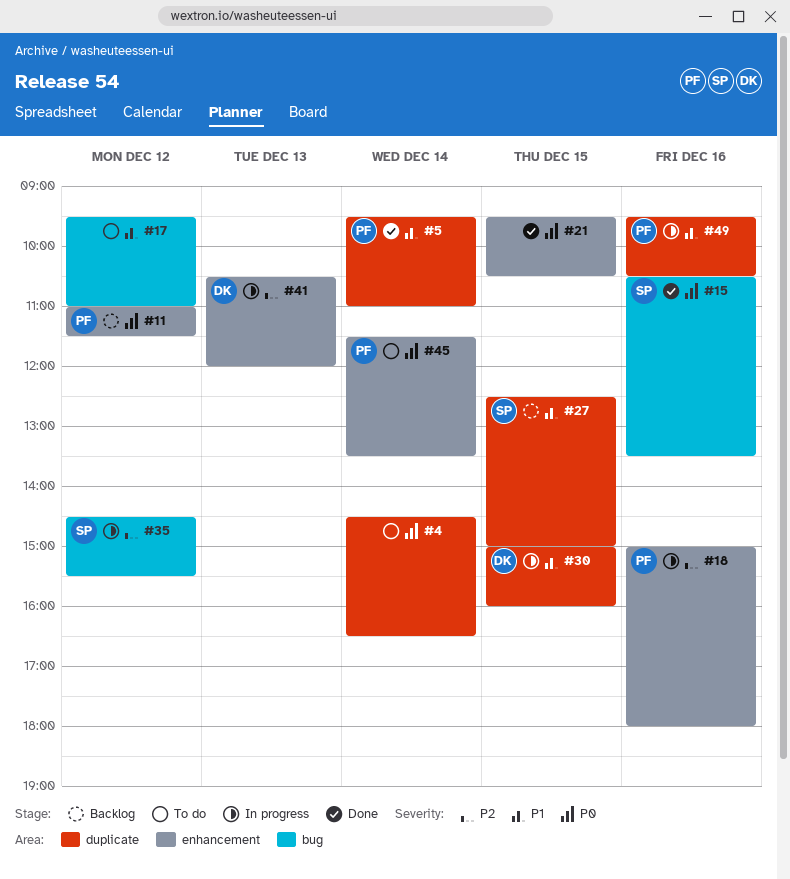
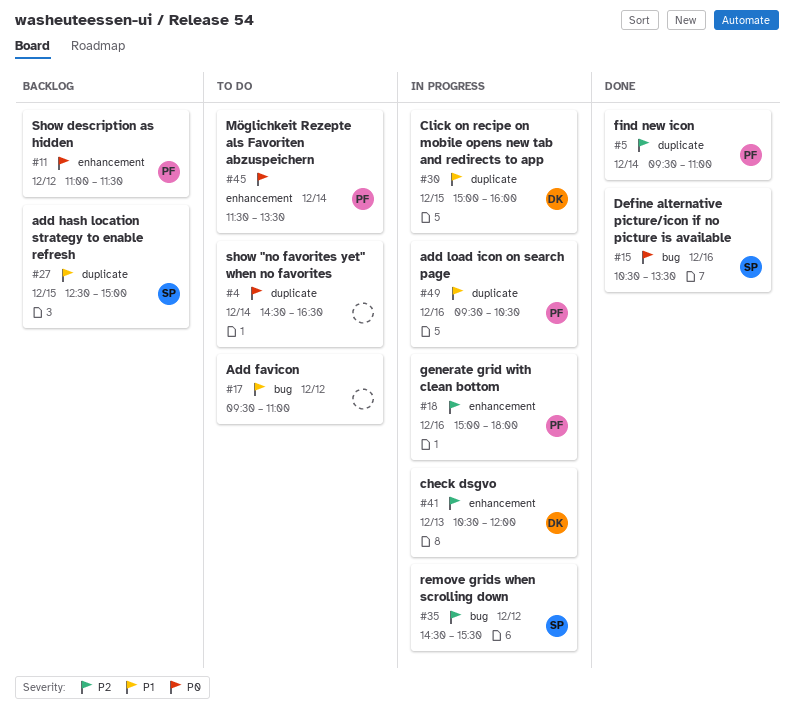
#5, priority: P1 -> P2
#21: present -> none

